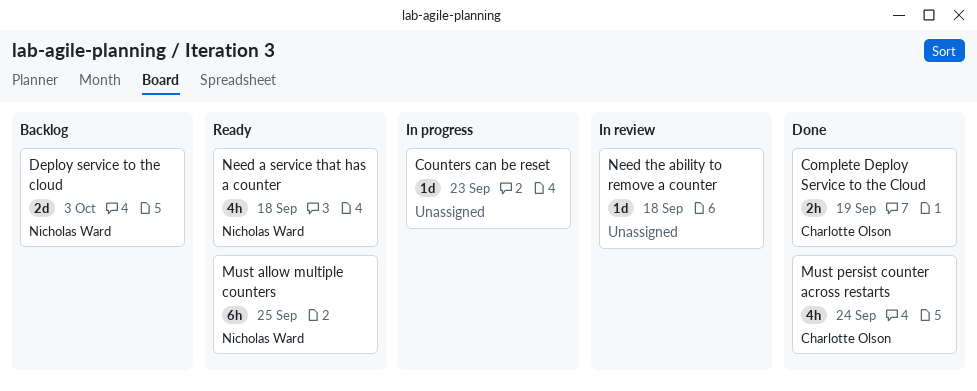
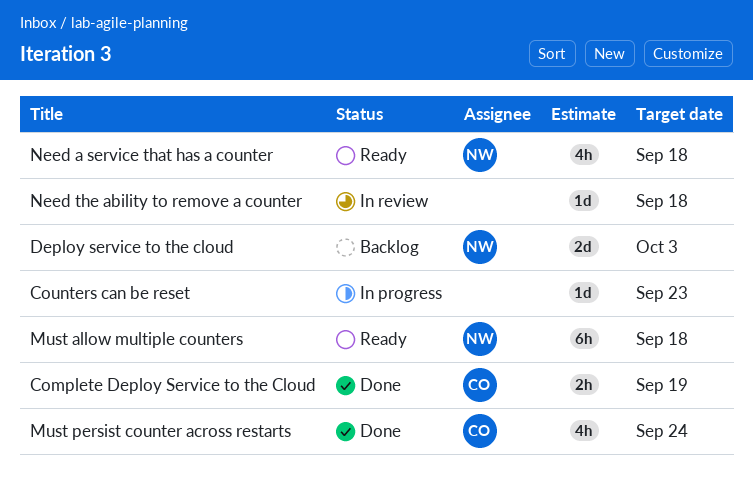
Must allow multiple counters, due: Sep 25 -> Sep 18

